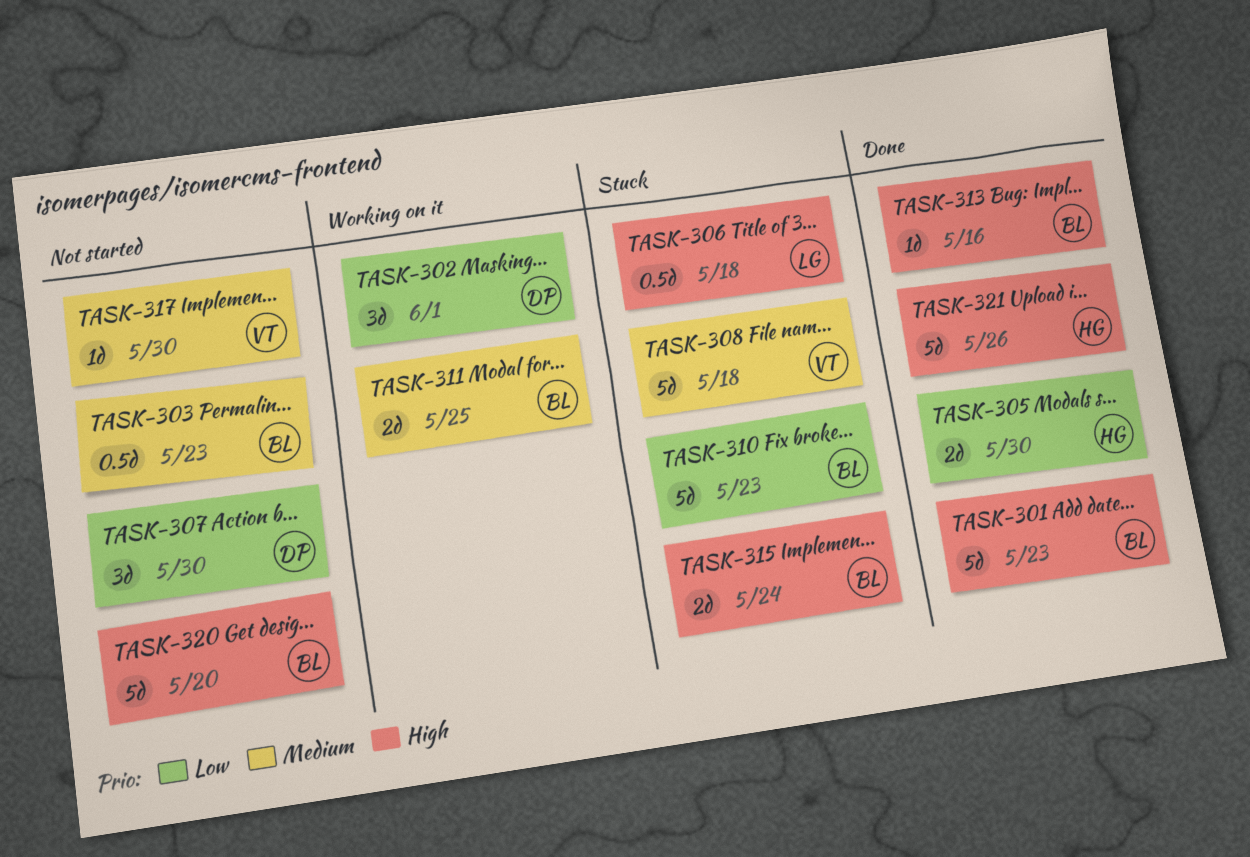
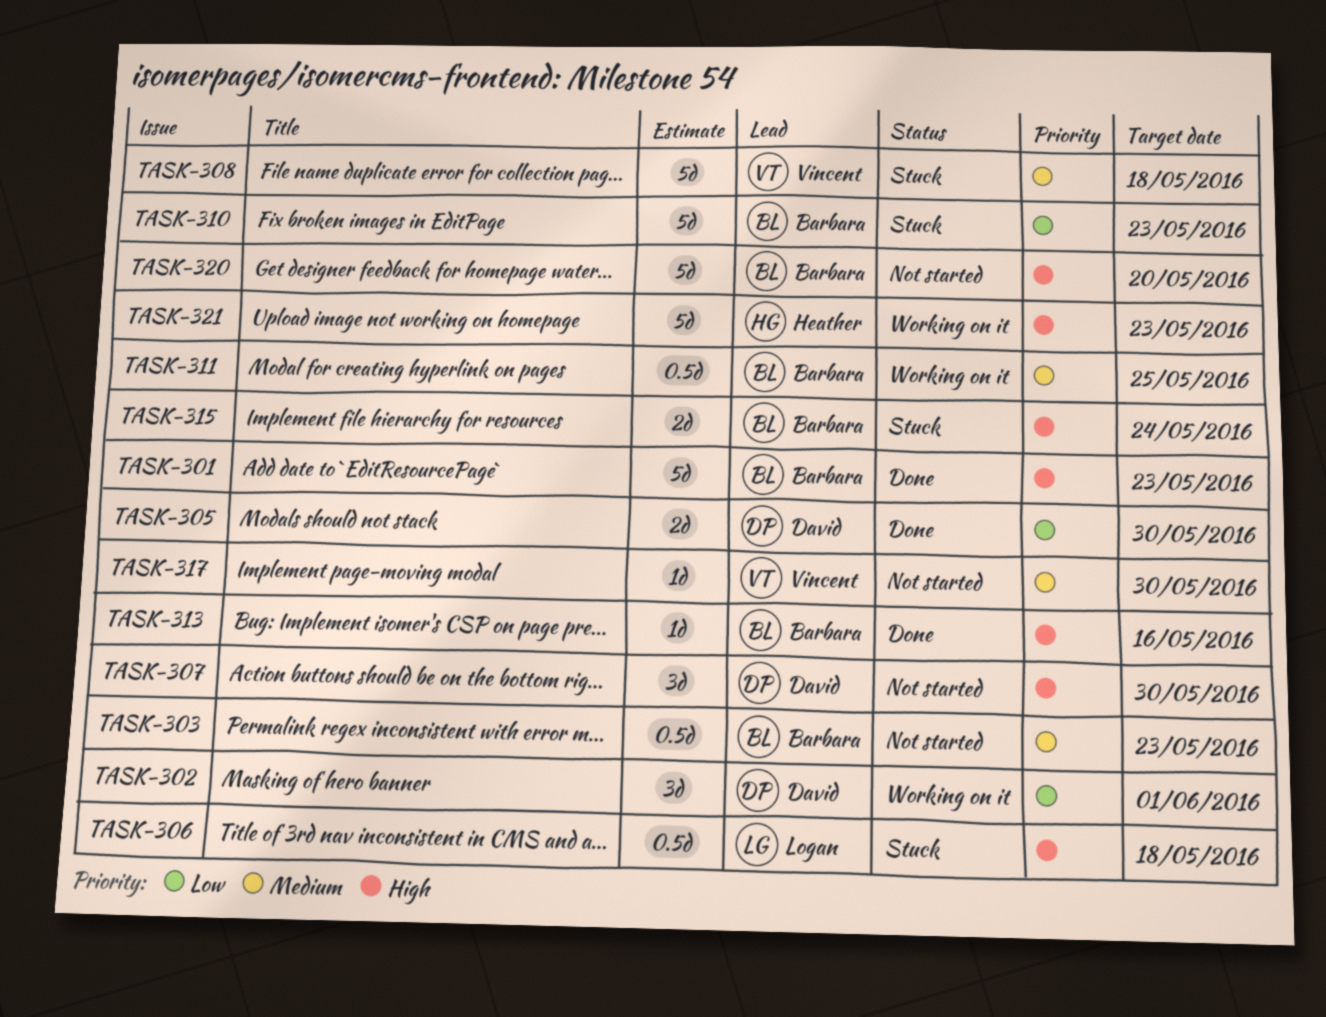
TASK-305, owner: Heather -> David
TASK-307, priority: Low -> High
TASK-311, estimate: 2d -> 0.5d
TASK-321, status: Done -> Working on it
TASK-321, due: May 26 -> May 23

